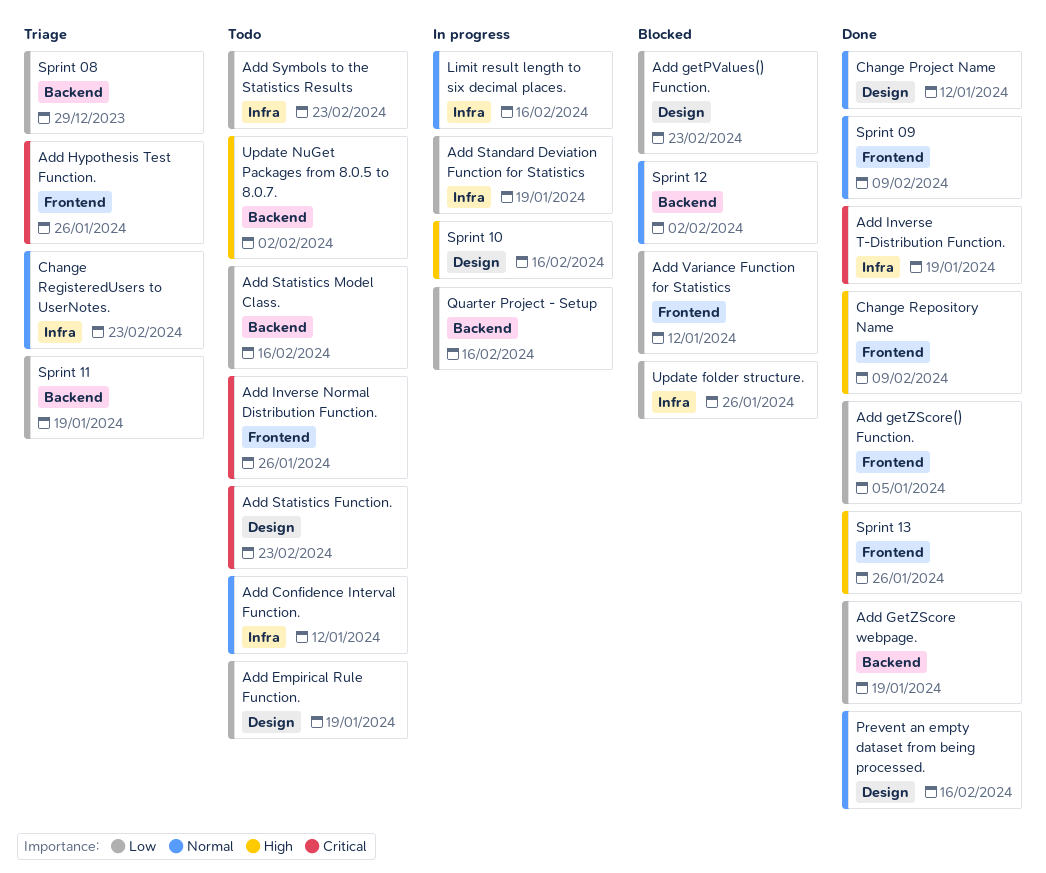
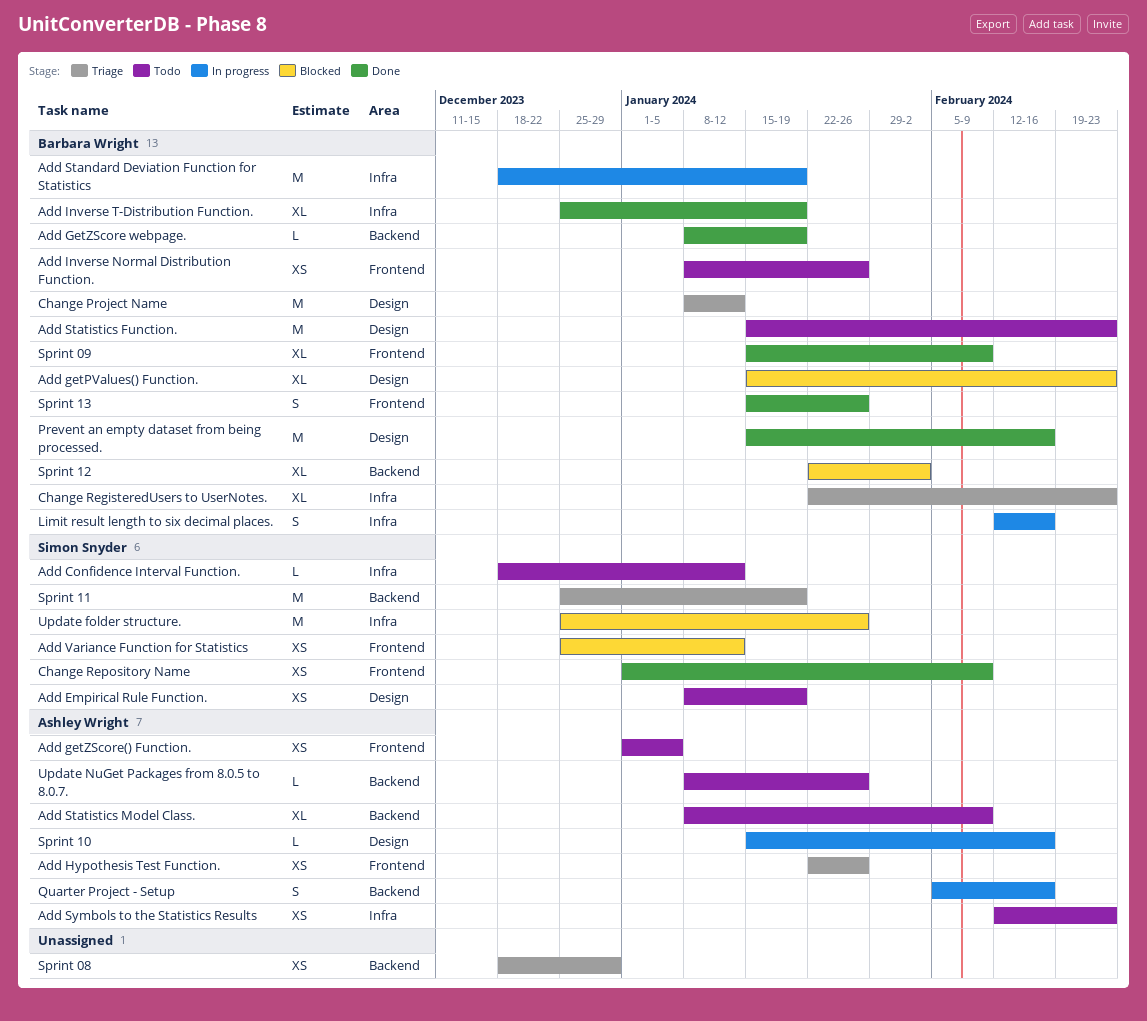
Add getZScore() Function., status: Done -> Todo
Add Statistics Model Class., due: Feb 16 -> Feb 9
Change Project Name, status: Done -> Triage
Update NuGet Packages from 8.0.5 to 8.0.7., due: Feb 2 -> Jan 26

